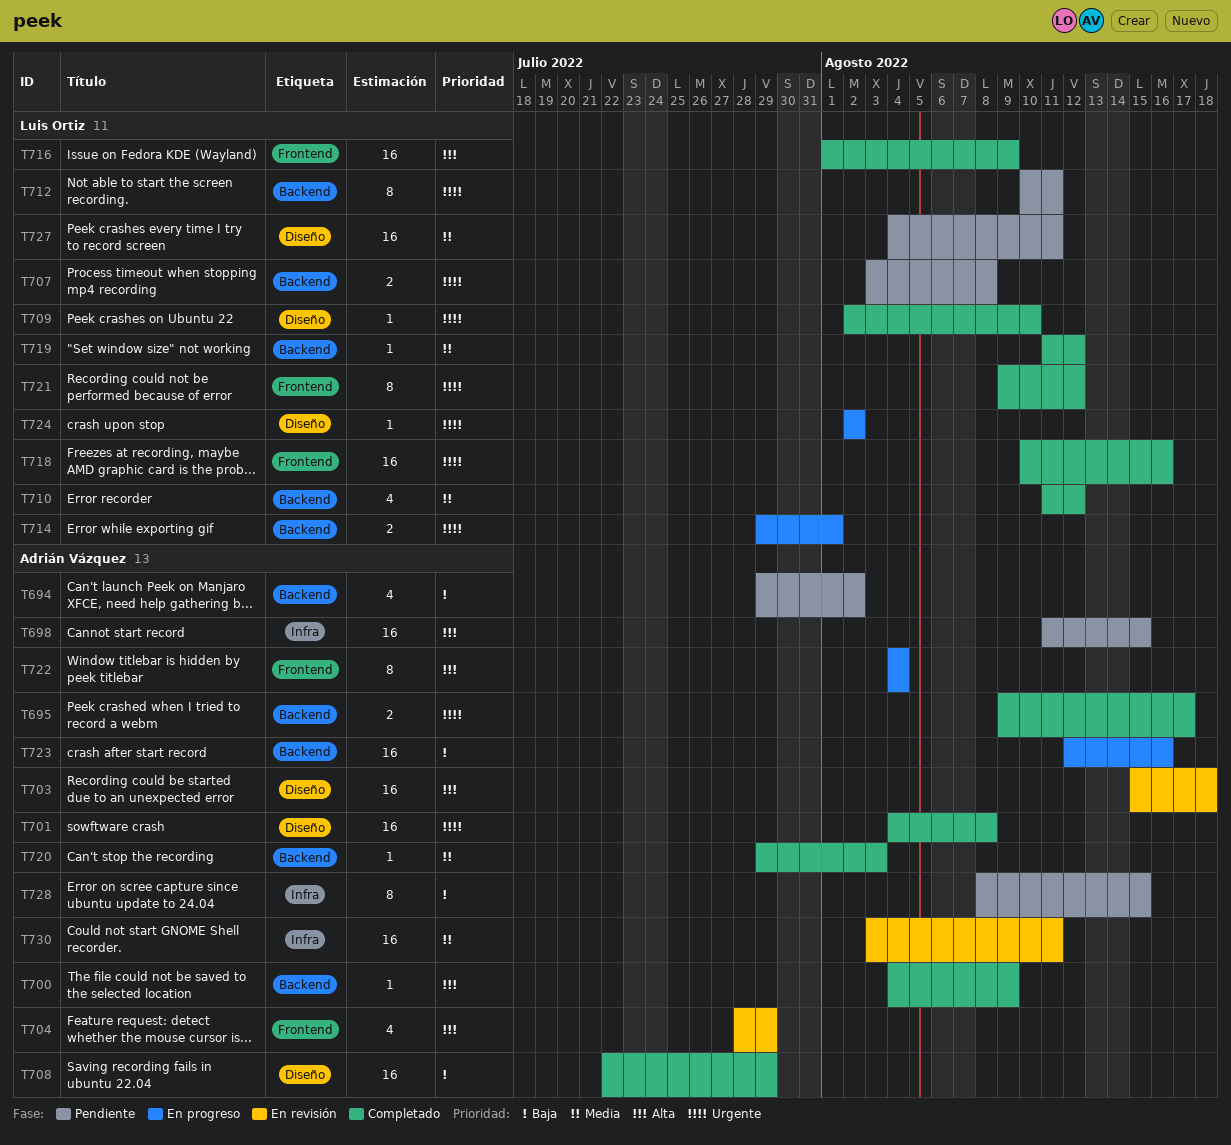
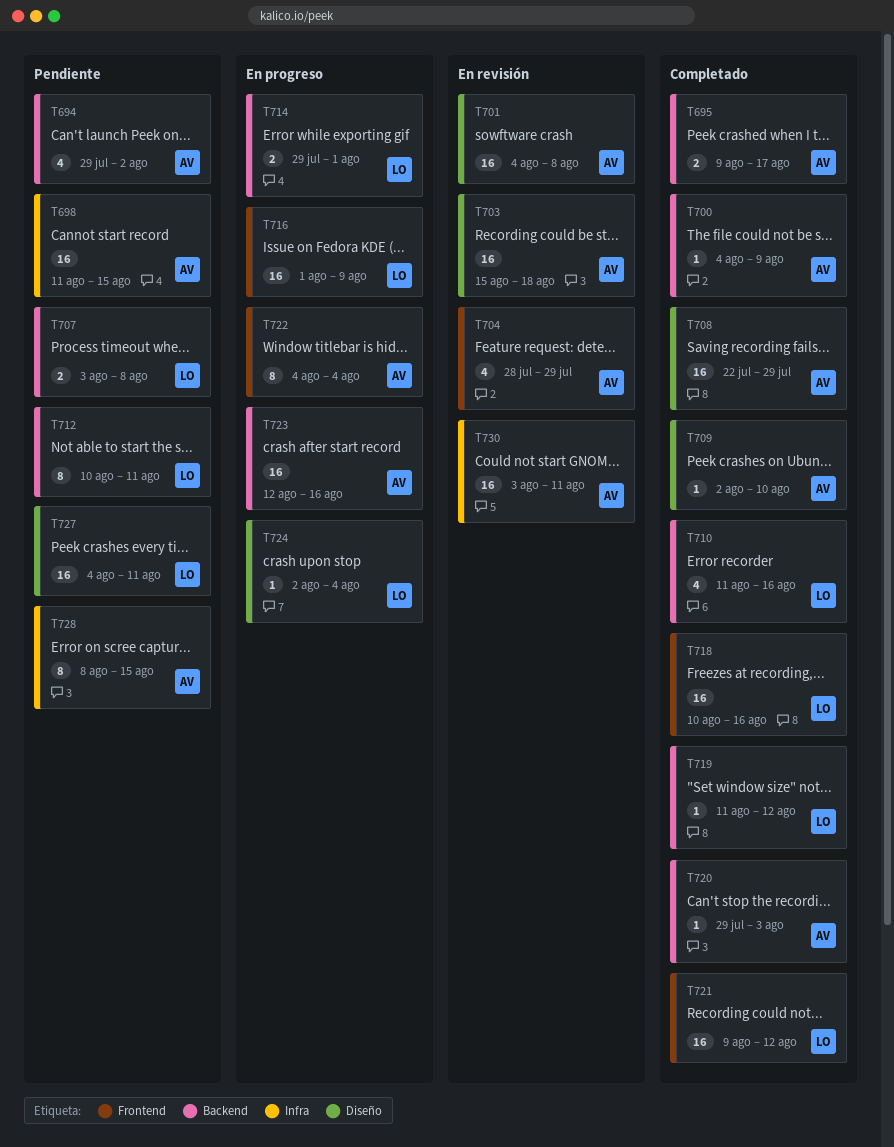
T701, status: Completado -> En revisión
T709, owner: Luis Ortiz -> Adrián Vázquez
T710, due: Aug 12 -> Aug 16
T716, status: Completado -> En progreso
T721, estimate: 8 -> 16
T724, due: Aug 2 -> Aug 4

